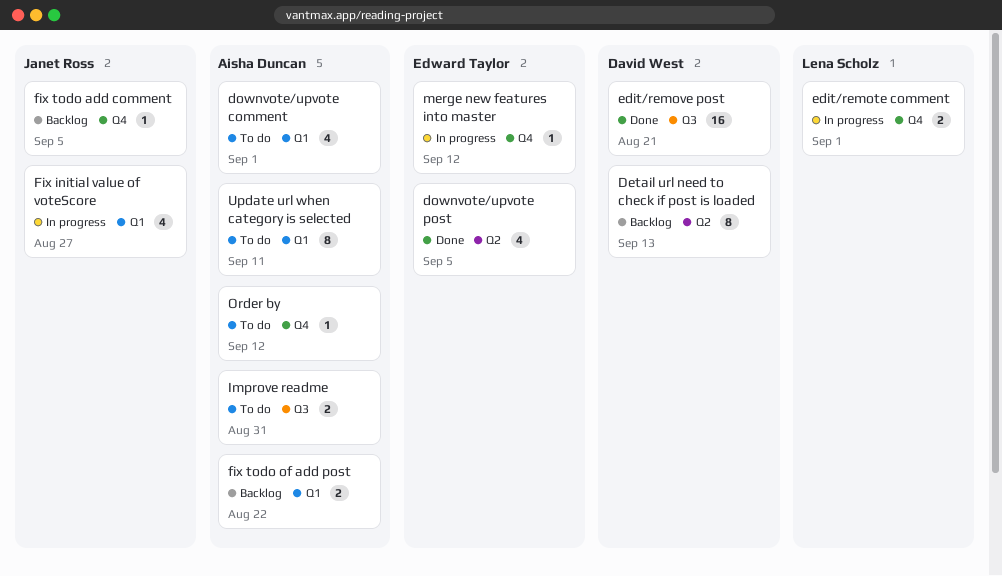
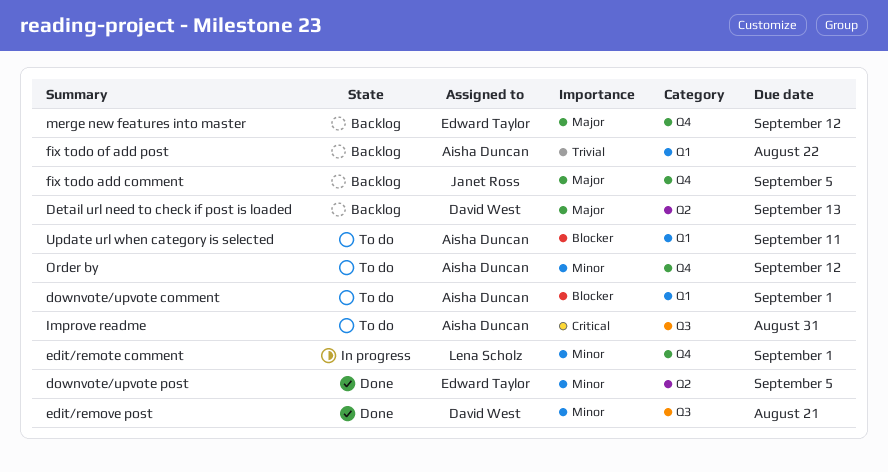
Fix initial value of voteScore: present -> none
merge new features into master, status: In progress -> Backlog

